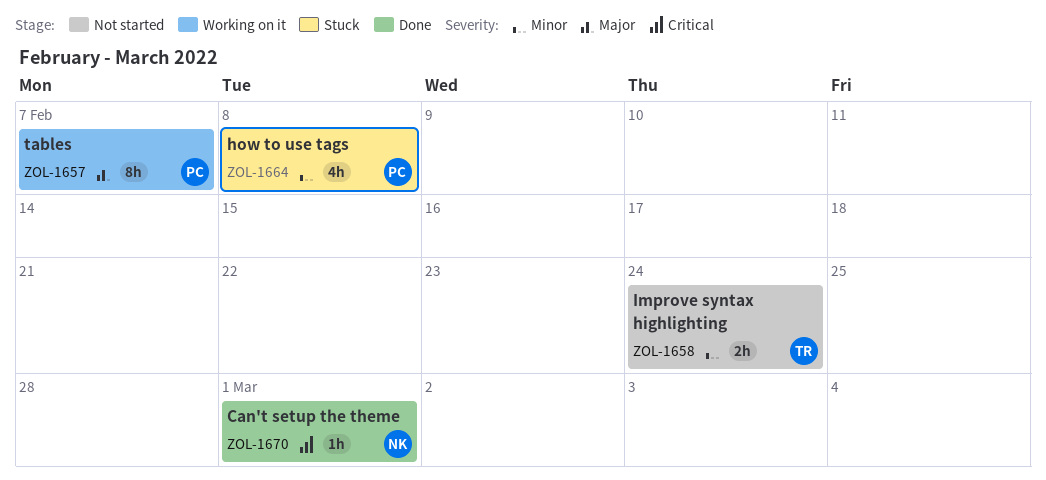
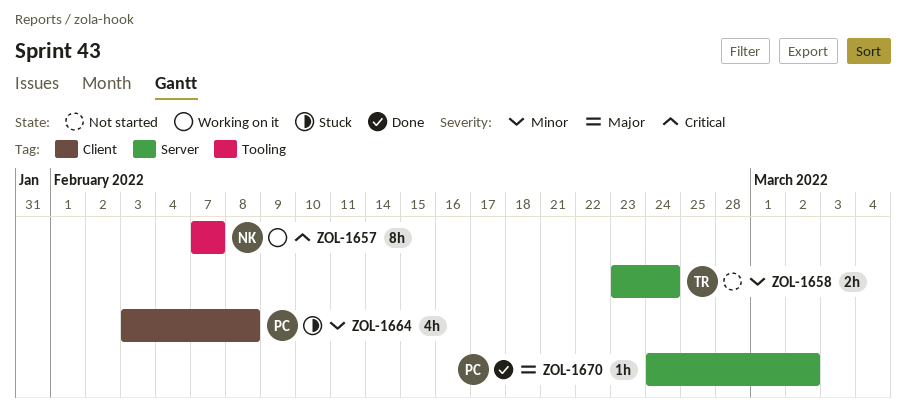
ZOL-1657, owner: PC -> NK
ZOL-1657, priority: Major -> Critical
ZOL-1670, owner: NK -> PC
ZOL-1670, priority: Critical -> Major
ZOL-1670, due: Mar 1 -> Mar 2

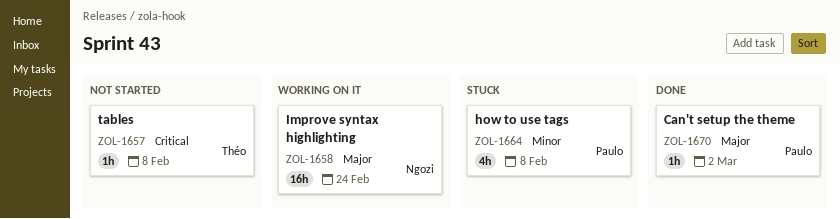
ZOL-1657, status: Working on it -> Not started
ZOL-1657, owner: Ngozi -> Théo
ZOL-1657, estimate: 8h -> 1h
ZOL-1657, due: Feb 7 -> Feb 8
ZOL-1658, status: Not started -> Working on it
ZOL-1658, owner: Théo -> Ngozi
ZOL-1658, priority: Minor -> Major
ZOL-1658, estimate: 2h -> 16h

